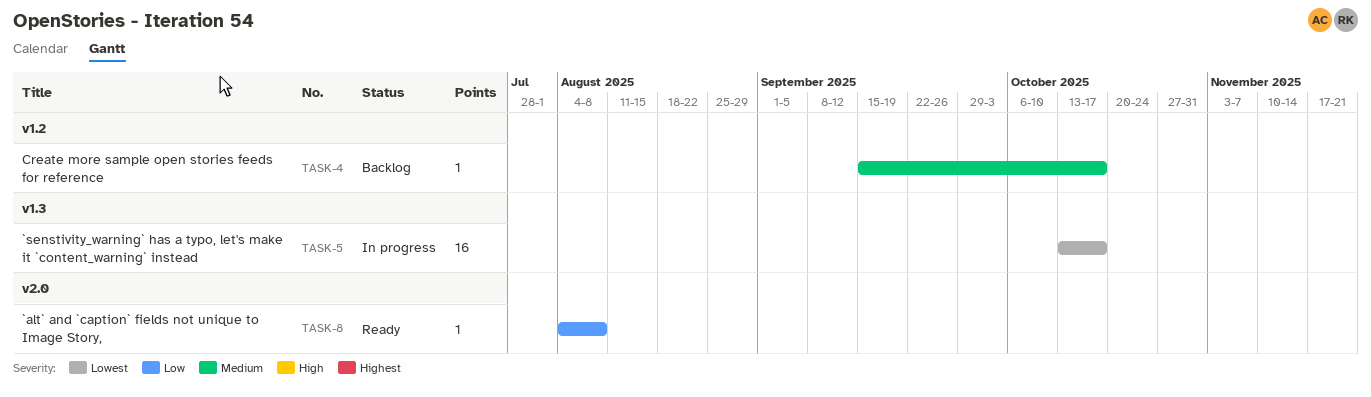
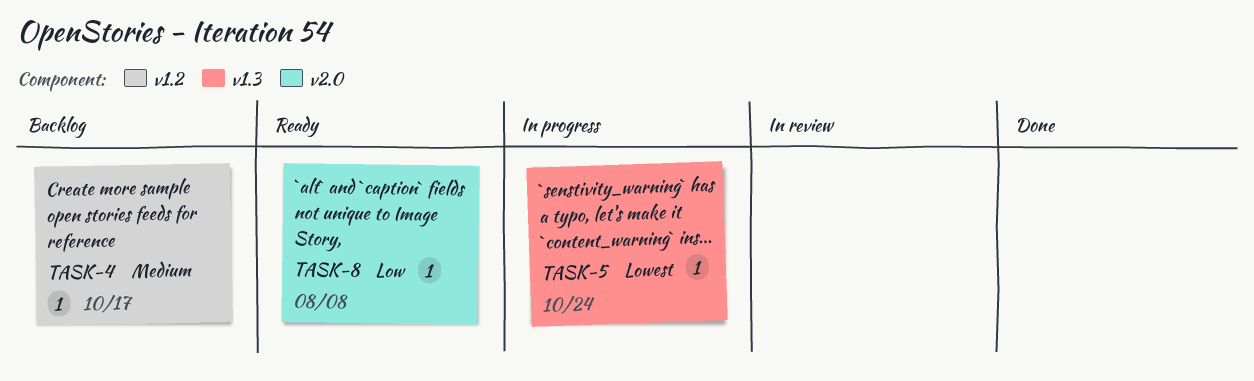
TASK-5, estimate: 16 -> 1
TASK-5, due: Oct 17 -> Oct 24

